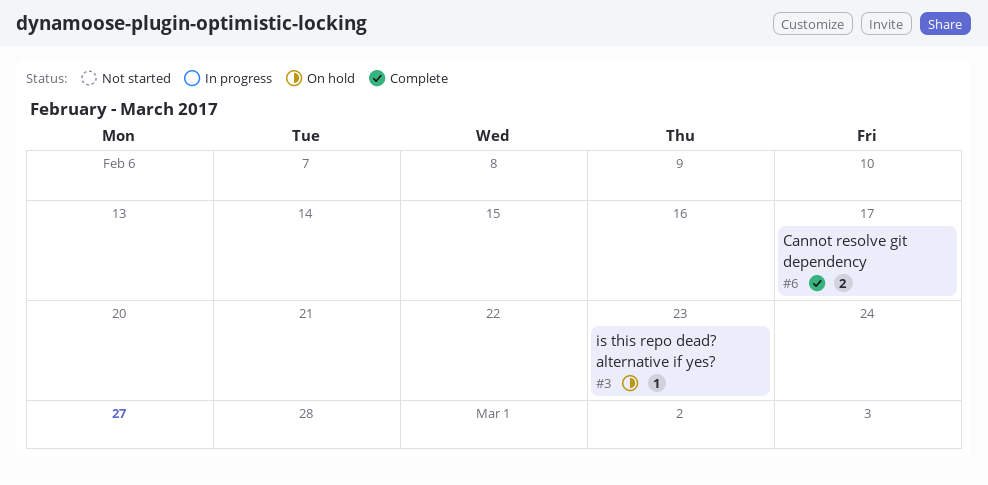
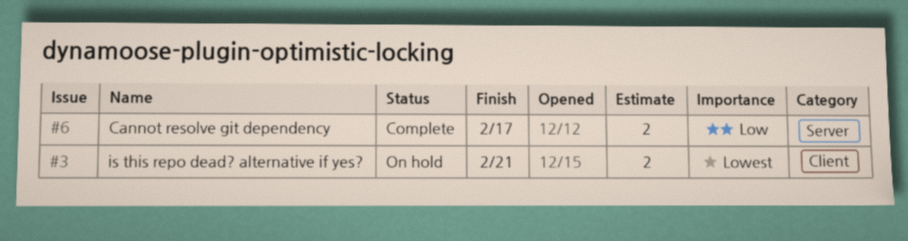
#3, estimate: 1 -> 2
#3, due: Feb 23 -> Feb 21

